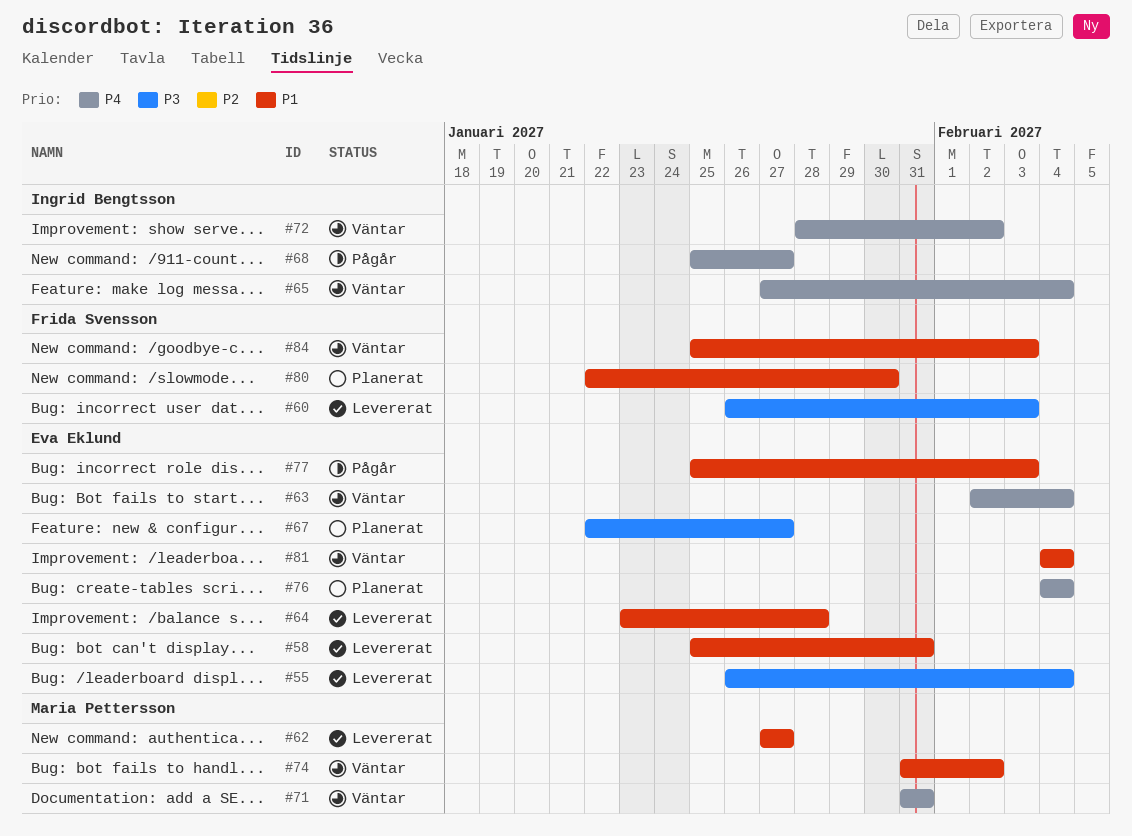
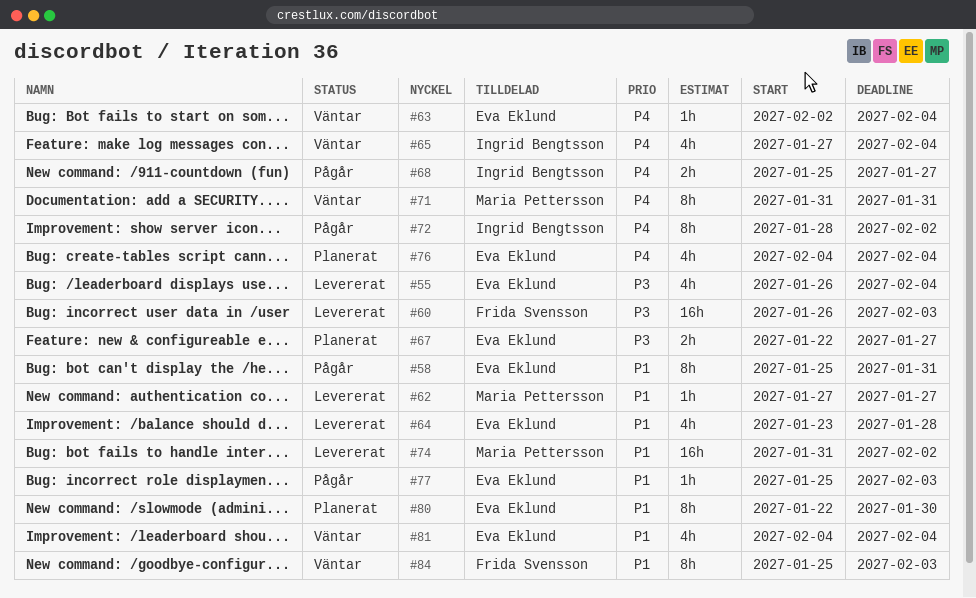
#58, status: Levererat -> Pågår
#72, status: Väntar -> Pågår
#74, status: Väntar -> Levererat
#80, owner: Frida Svensson -> Eva Eklund

